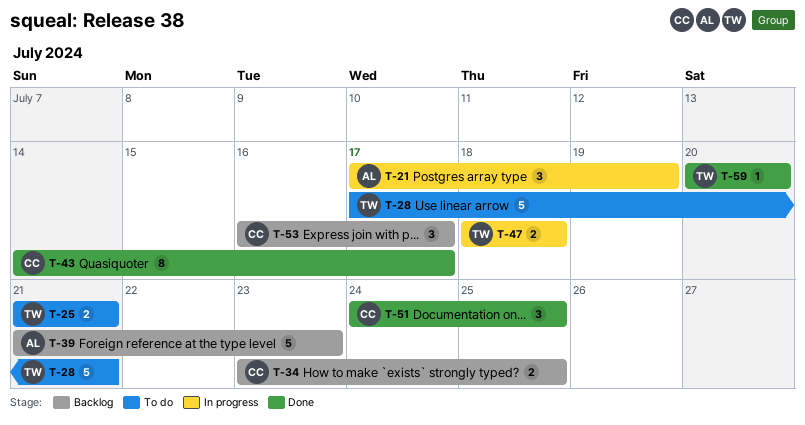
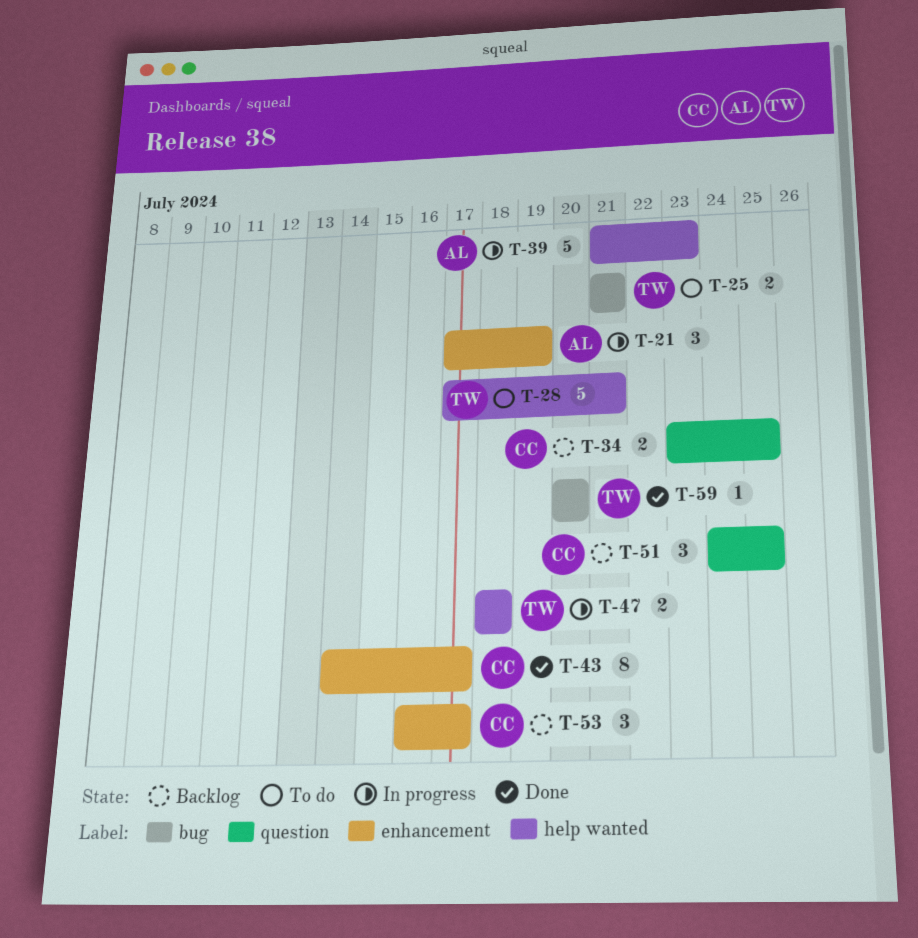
T-39, status: Backlog -> In progress
T-51, status: Done -> Backlog

